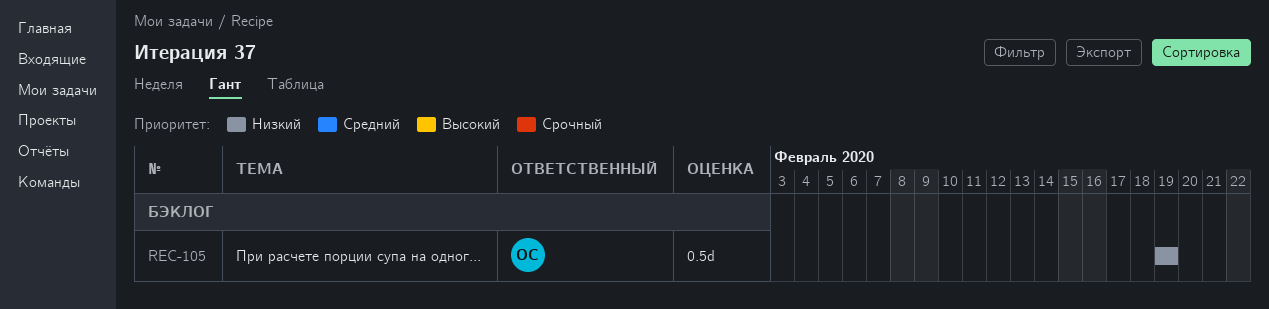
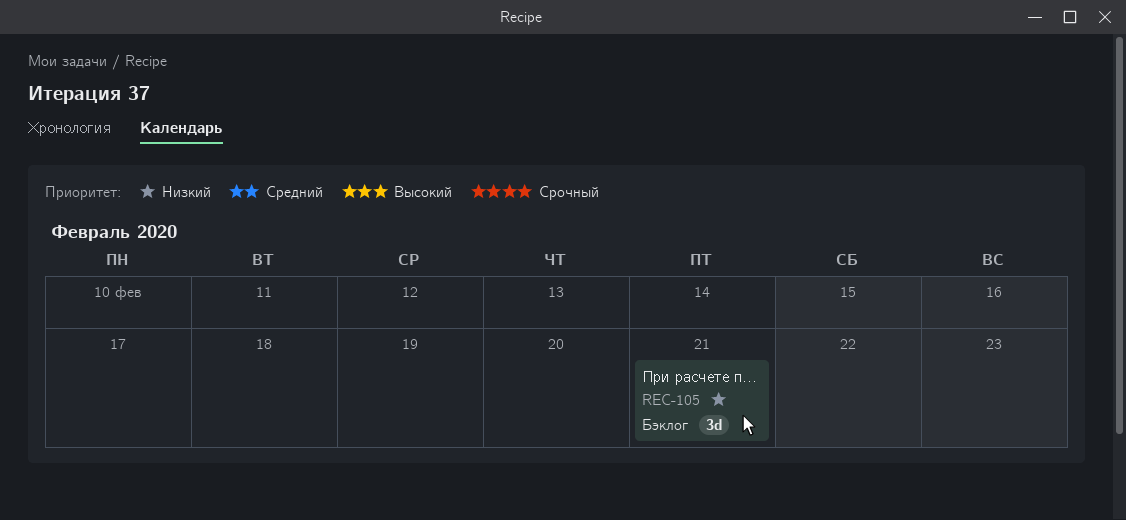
REC-105, estimate: 0.5d -> 3d
REC-105, due: Feb 19 -> Feb 21

